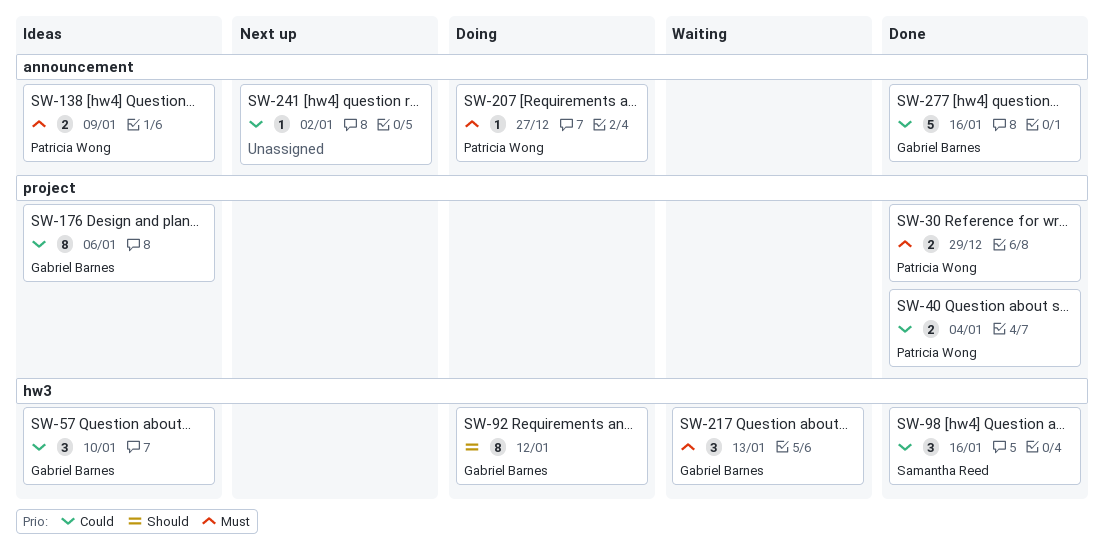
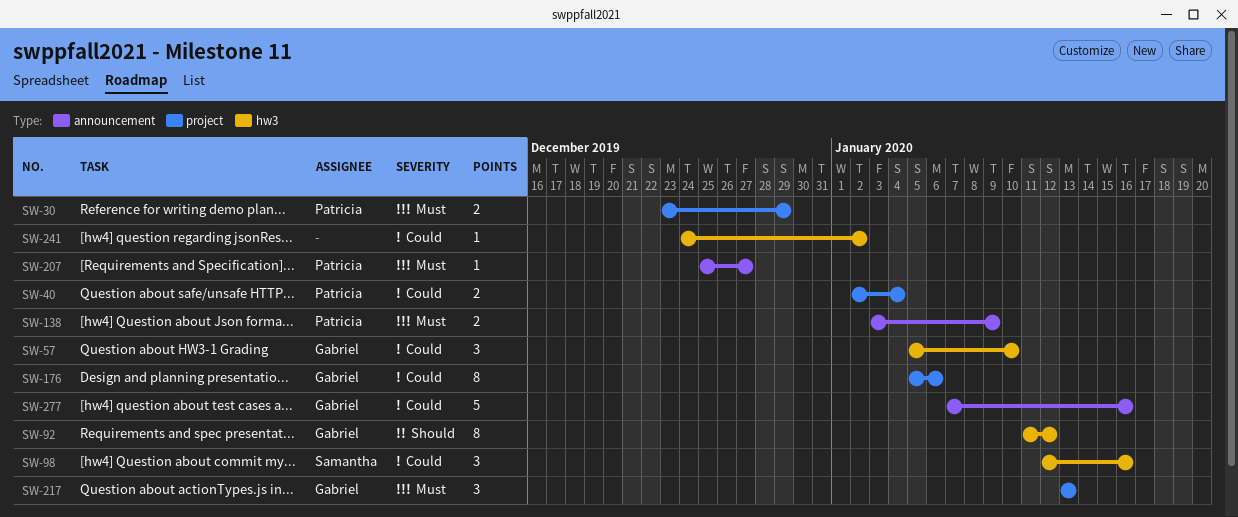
SW-217, label: hw3 -> project
SW-241, label: announcement -> hw3

